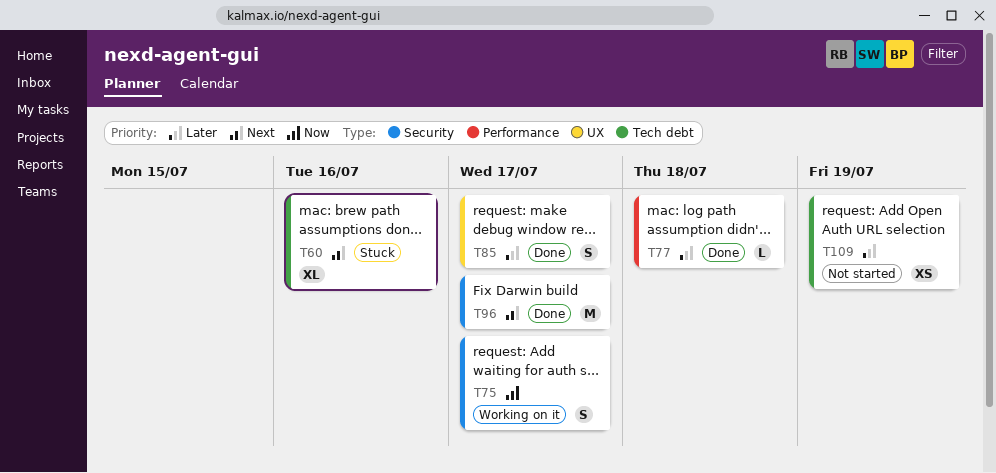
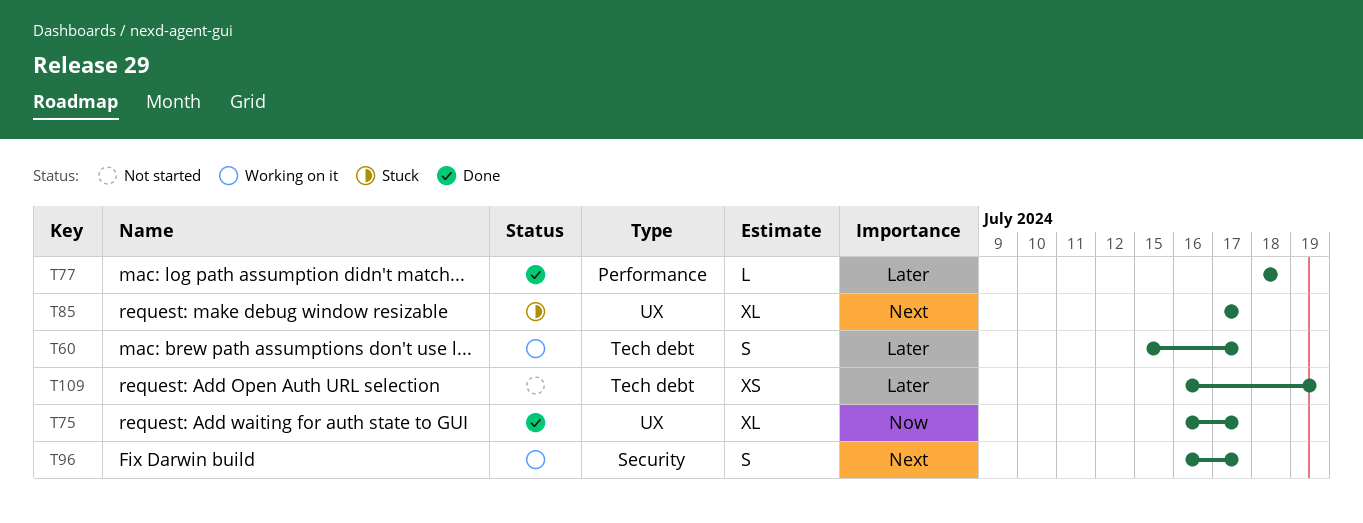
T60, status: Stuck -> Working on it
T60, priority: Next -> Later
T60, estimate: XL -> S
T60, due: Jul 16 -> Jul 17
T75, status: Working on it -> Done
T75, label: Security -> UX
T75, estimate: S -> XL
T85, status: Done -> Stuck
T85, priority: Later -> Next
T85, estimate: S -> XL
T96, status: Done -> Working on it
T96, estimate: M -> S

